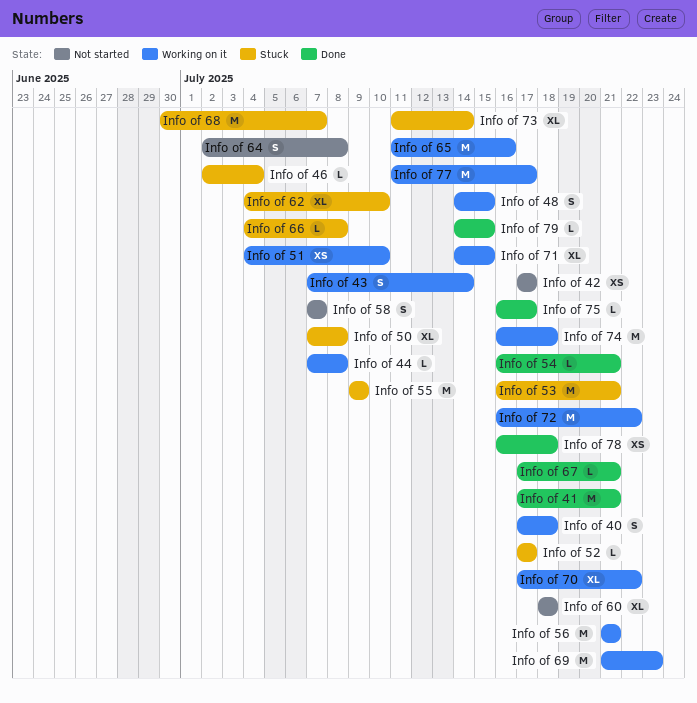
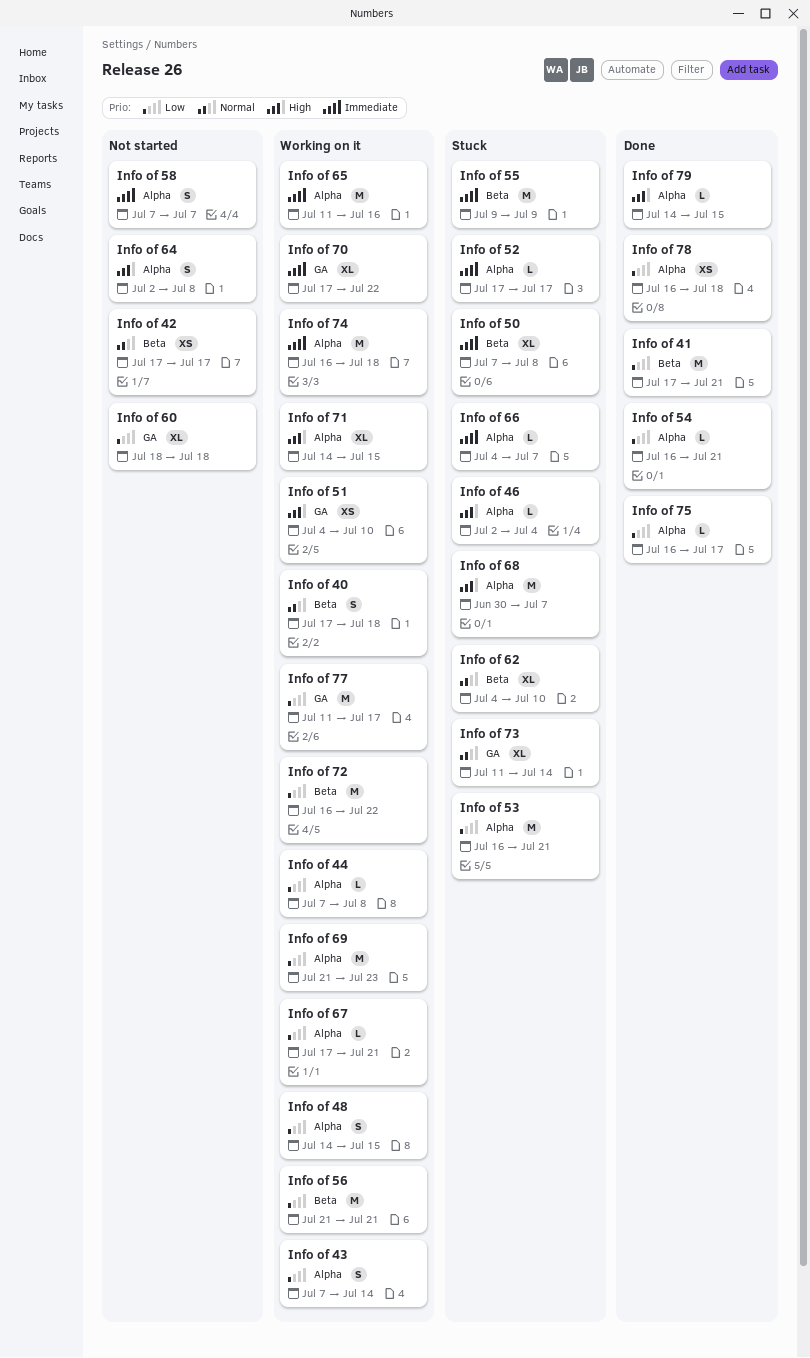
Info of 66, due: Jul 8 -> Jul 7
Info of 67, status: Done -> Working on it

